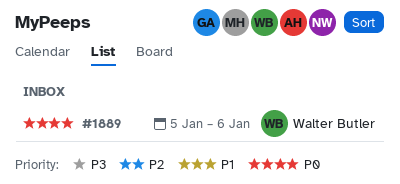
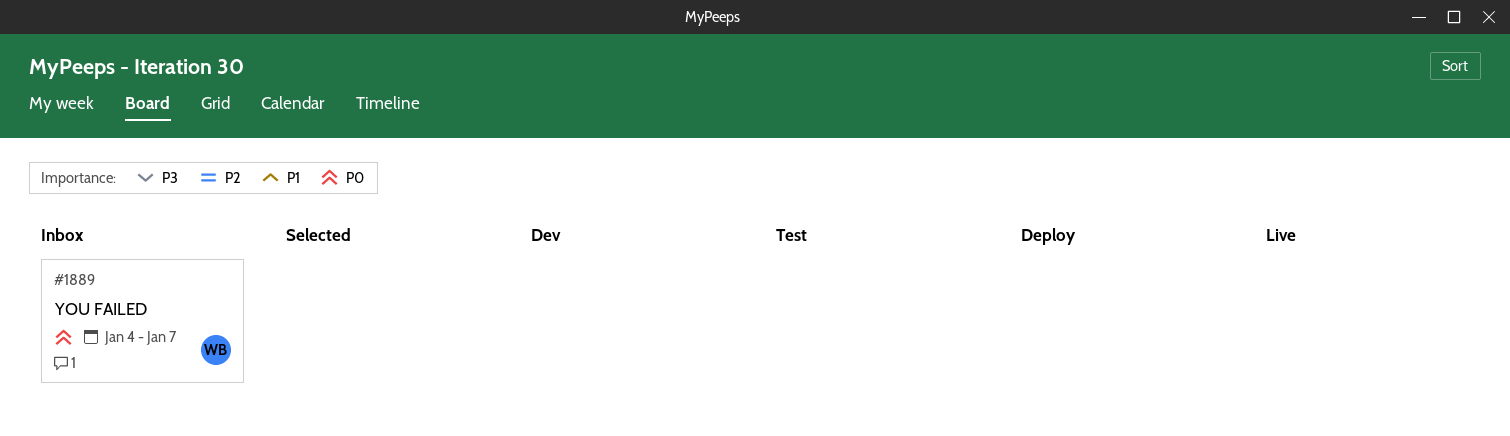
#1889, start: Jan 5 -> Jan 4
#1889, due: Jan 6 -> Jan 7

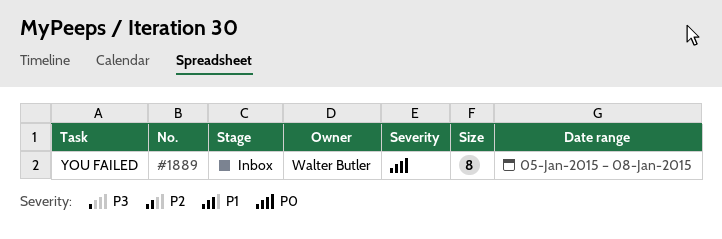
#1889, start: Jan 4 -> Jan 5
#1889, due: Jan 7 -> Jan 8

